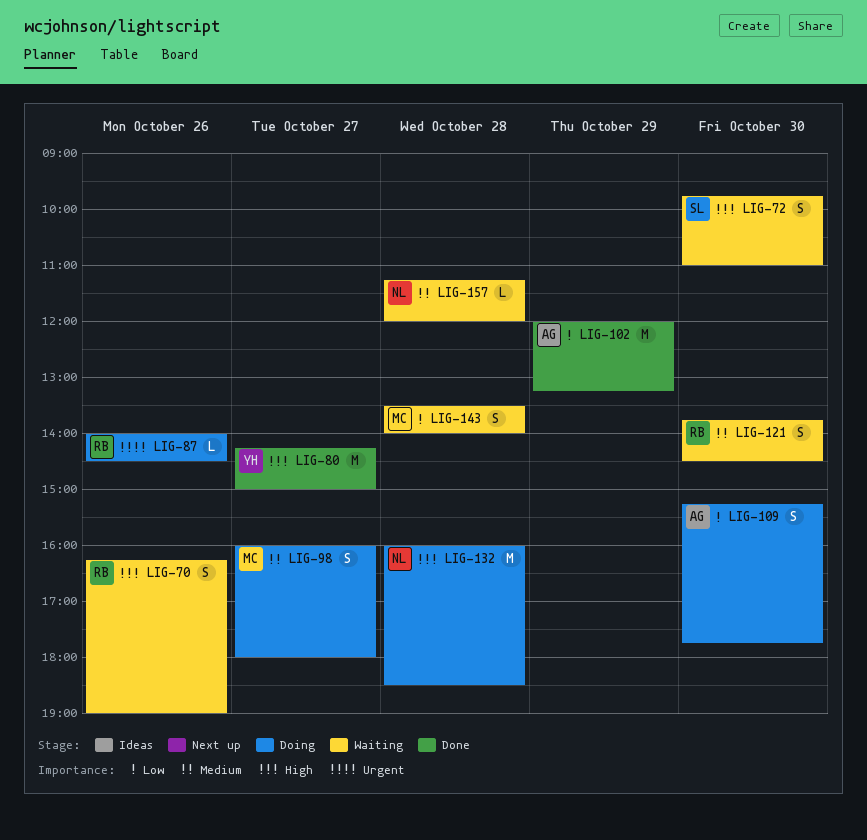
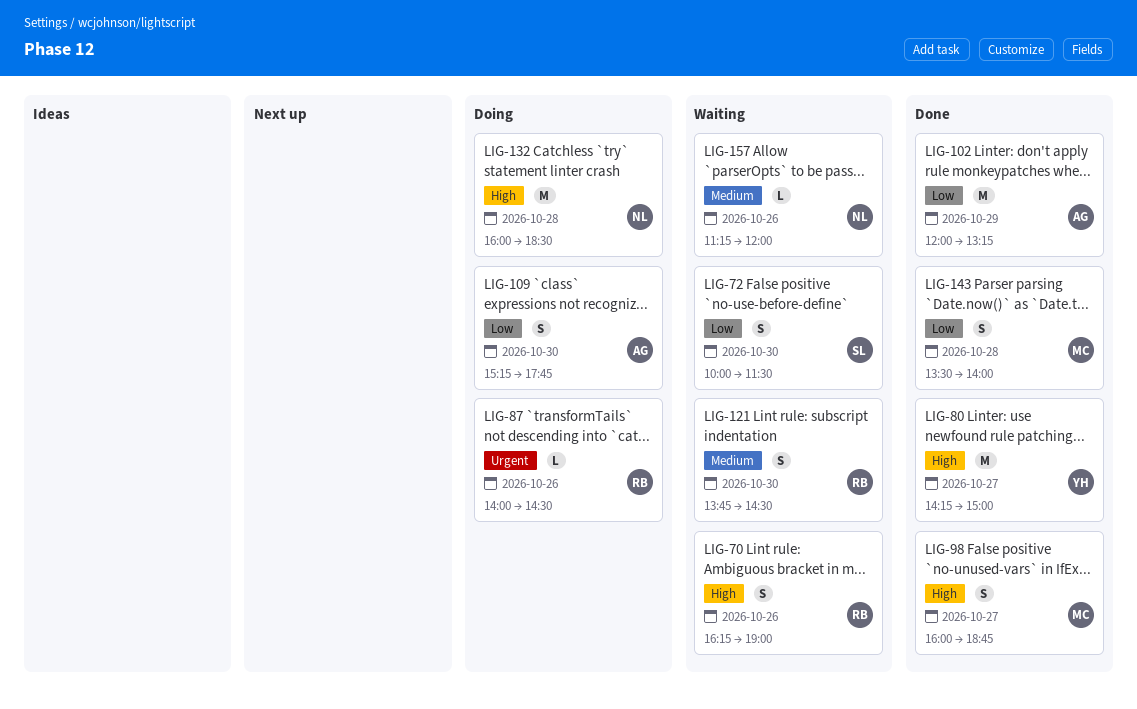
LIG-72, priority: High -> Low
LIG-72, begins: 09:45 -> 10:00
LIG-72, ends: 11:00 -> 11:30
LIG-98, status: Doing -> Done
LIG-98, priority: Medium -> High
LIG-98, ends: 18:00 -> 18:45
LIG-143, status: Waiting -> Done
LIG-157, day: Oct 28 -> Oct 26

